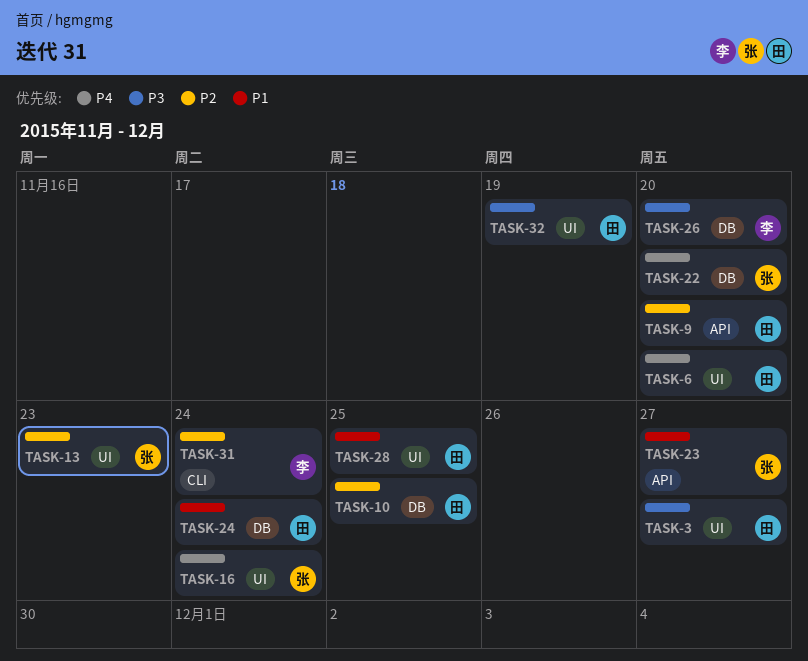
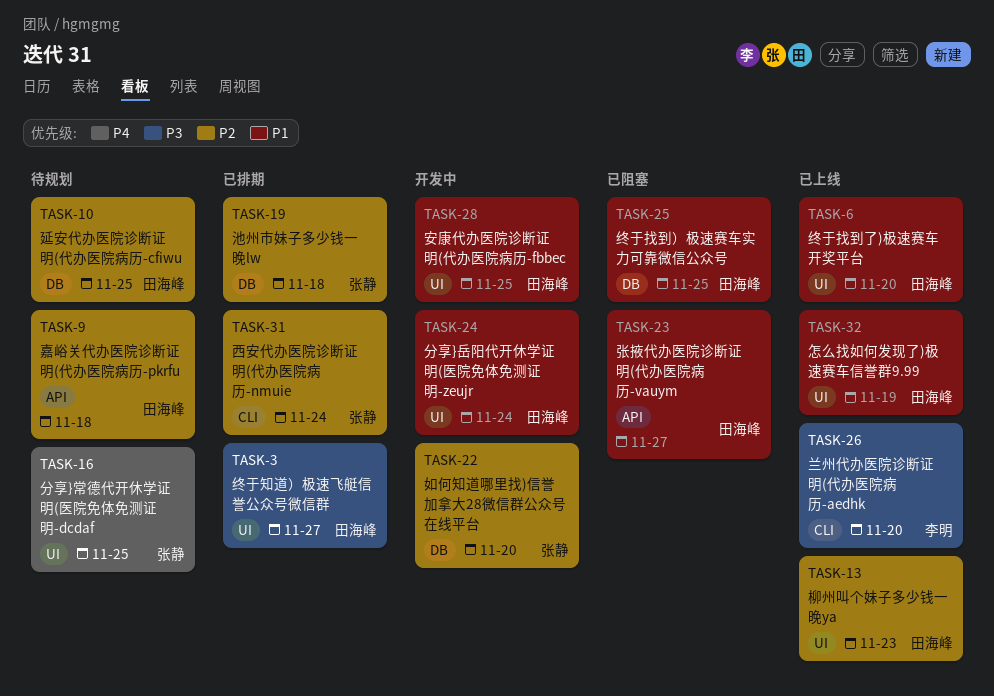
TASK-6, priority: P4 -> P1
TASK-9, due: Nov 20 -> Nov 18
TASK-13, owner: 张静 -> 田海峰
TASK-16, due: Nov 24 -> Nov 25
TASK-19: none -> present
TASK-22, priority: P4 -> P2
TASK-23, owner: 张静 -> 田海峰
TASK-24, label: DB -> UI
TASK-25: none -> present
TASK-26, label: DB -> CLI
TASK-31, owner: 李明 -> 张静
TASK-32, priority: P3 -> P1

